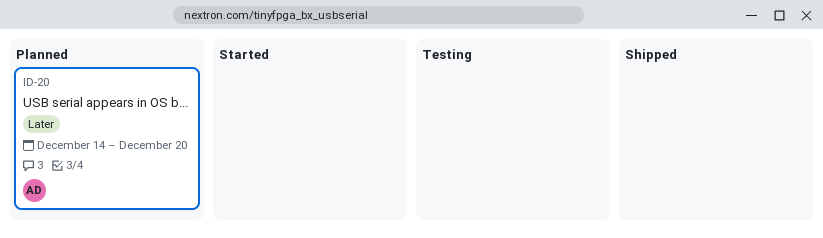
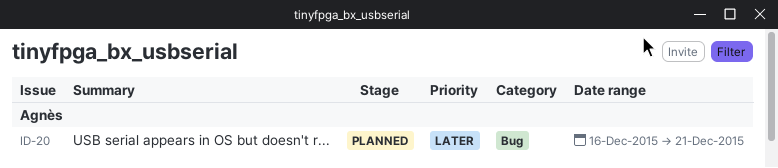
ID-20, start: Dec 14 -> Dec 16
ID-20, due: Dec 20 -> Dec 21

